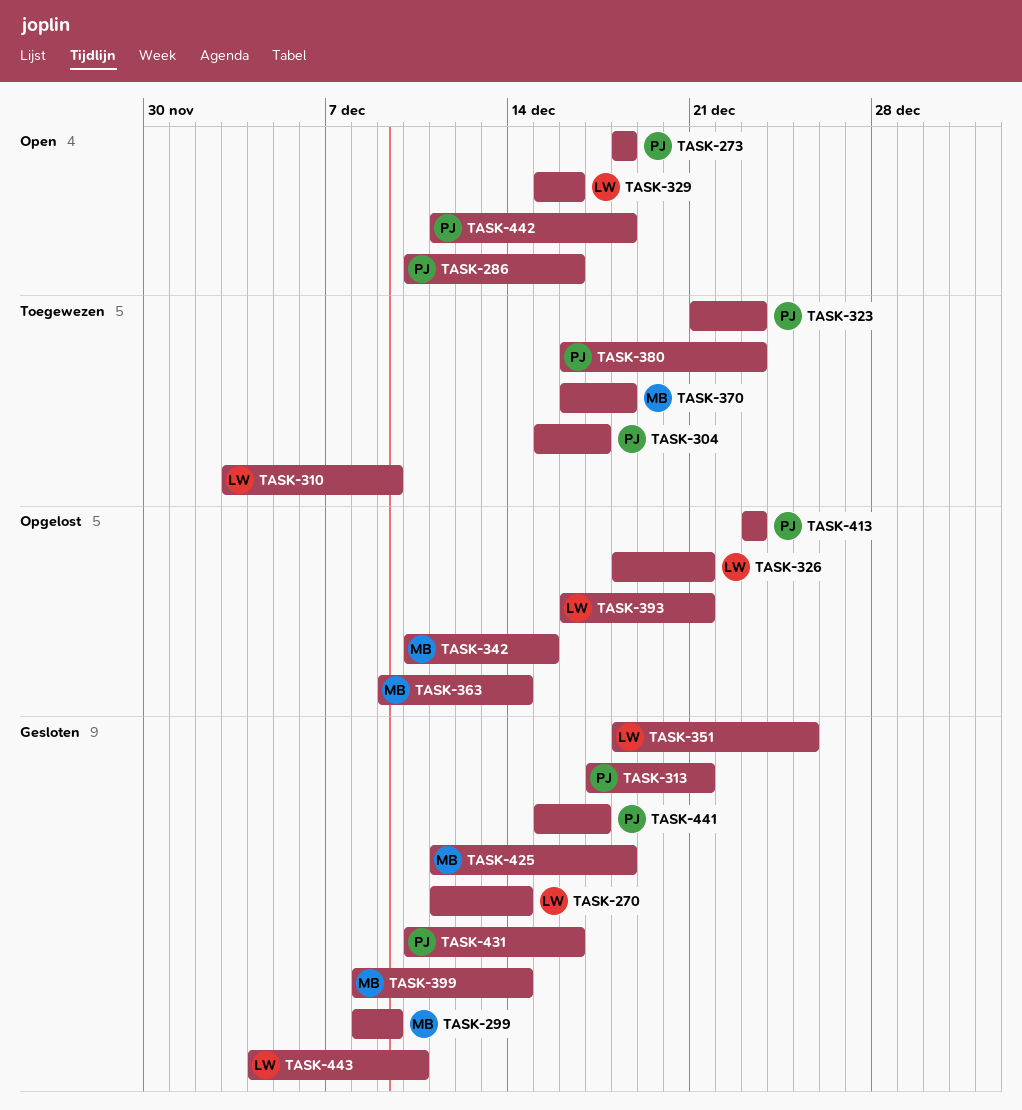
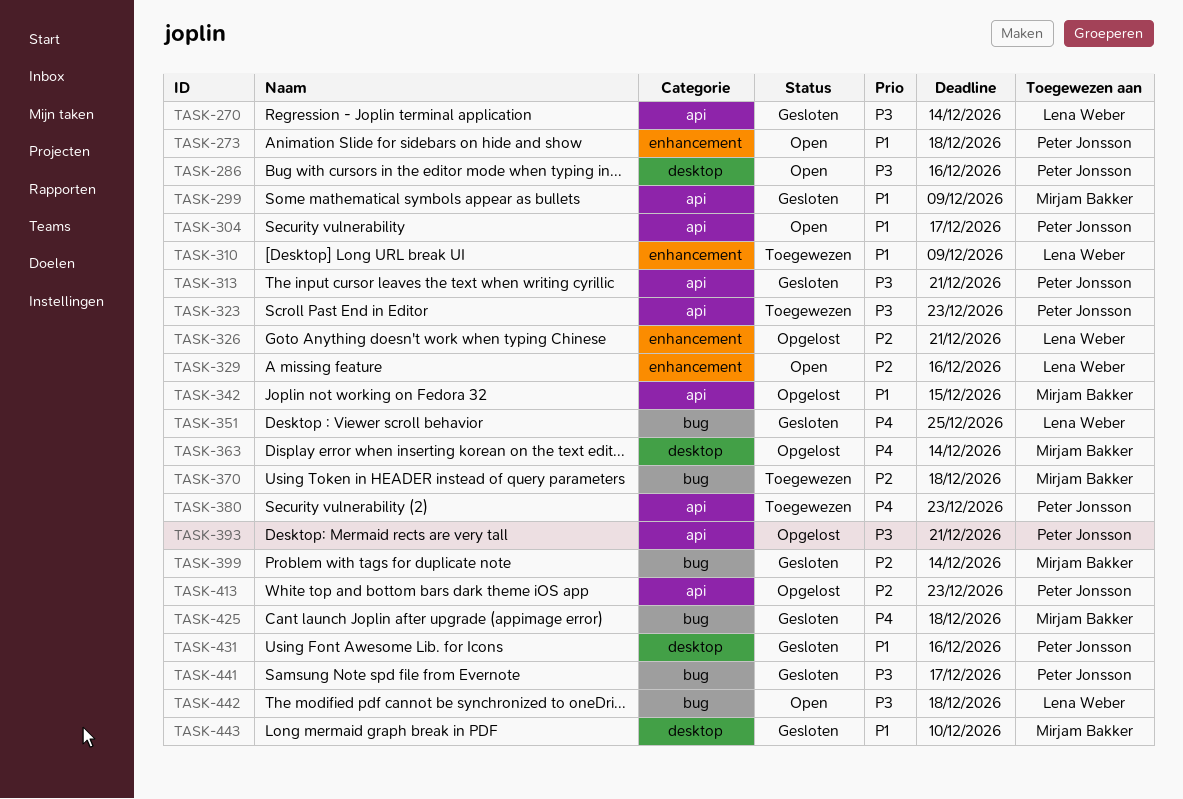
TASK-304, status: Toegewezen -> Open
TASK-393, owner: Lena Weber -> Peter Jonsson
TASK-442, owner: Peter Jonsson -> Lena Weber
TASK-443, owner: Lena Weber -> Mirjam Bakker

